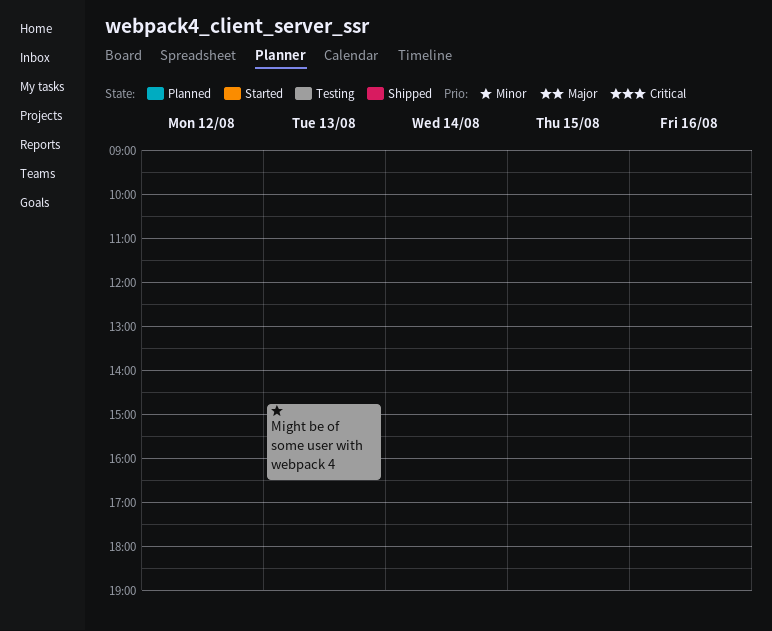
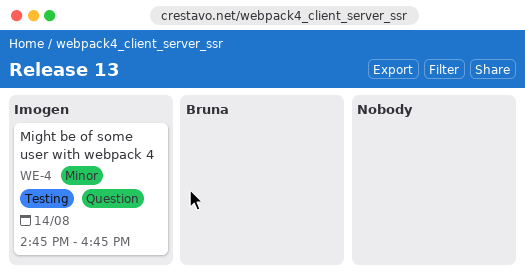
Might be of some user with webpack 4, day: Aug 13 -> Aug 14
Might be of some user with webpack 4, ends: 16:30 -> 16:45

